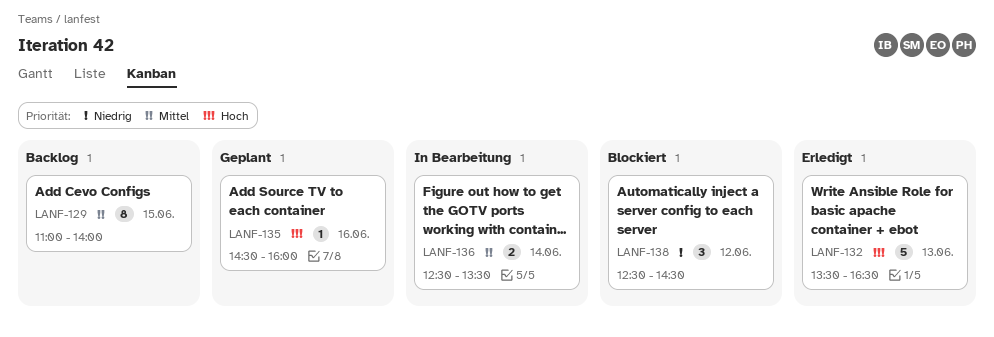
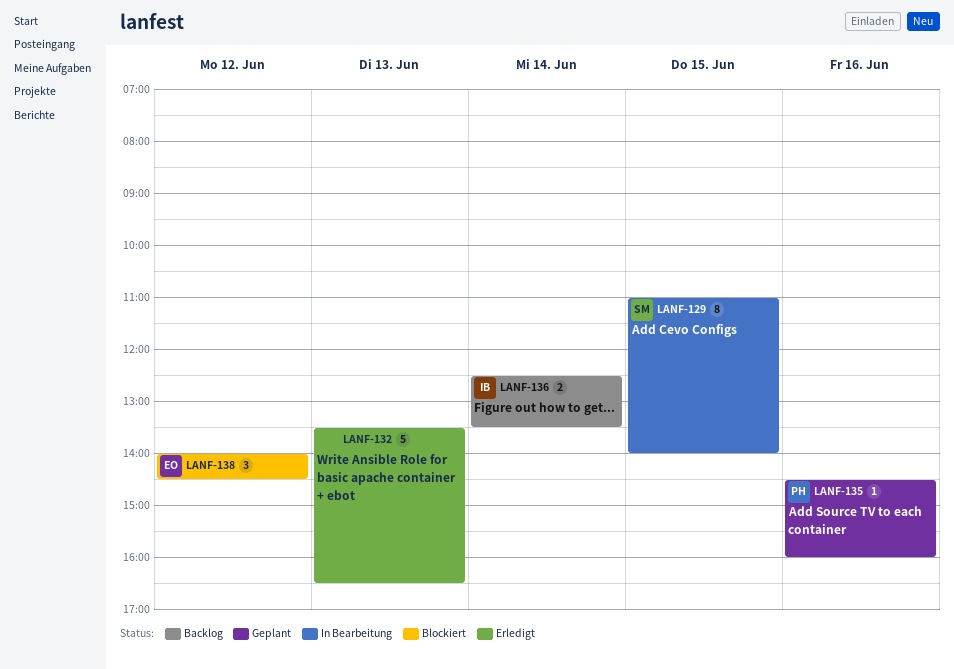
LANF-129, status: Backlog -> In Bearbeitung
LANF-136, status: In Bearbeitung -> Backlog
LANF-138, begins: 12:30 -> 14:00

